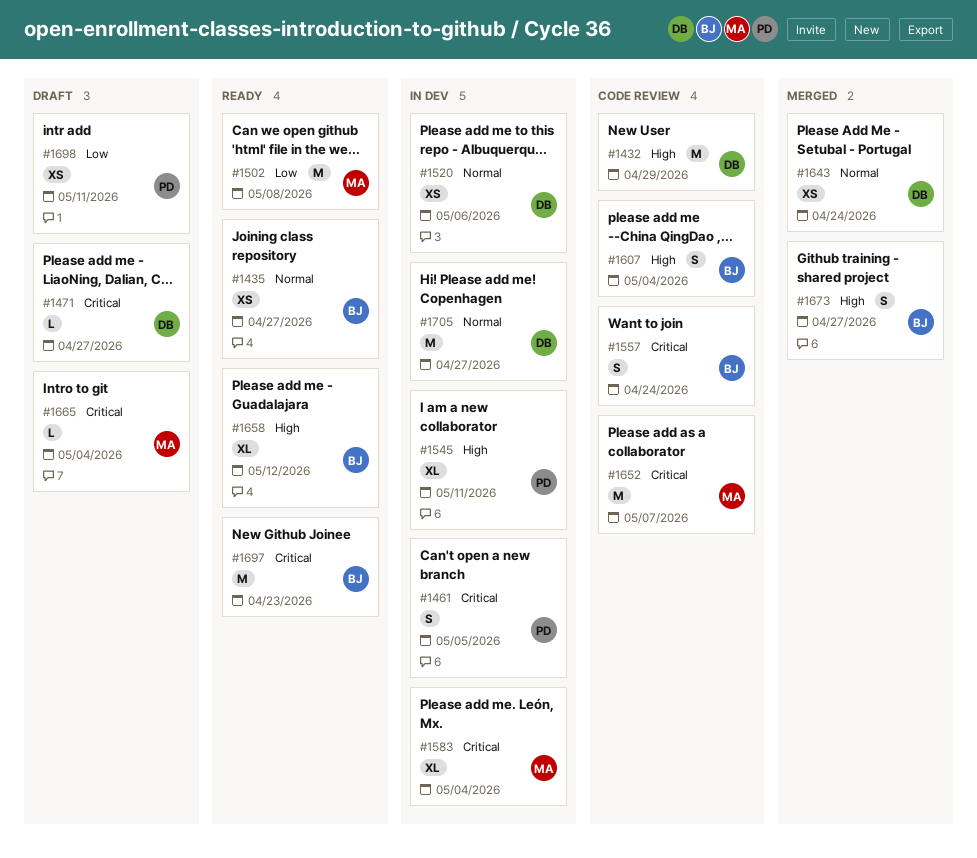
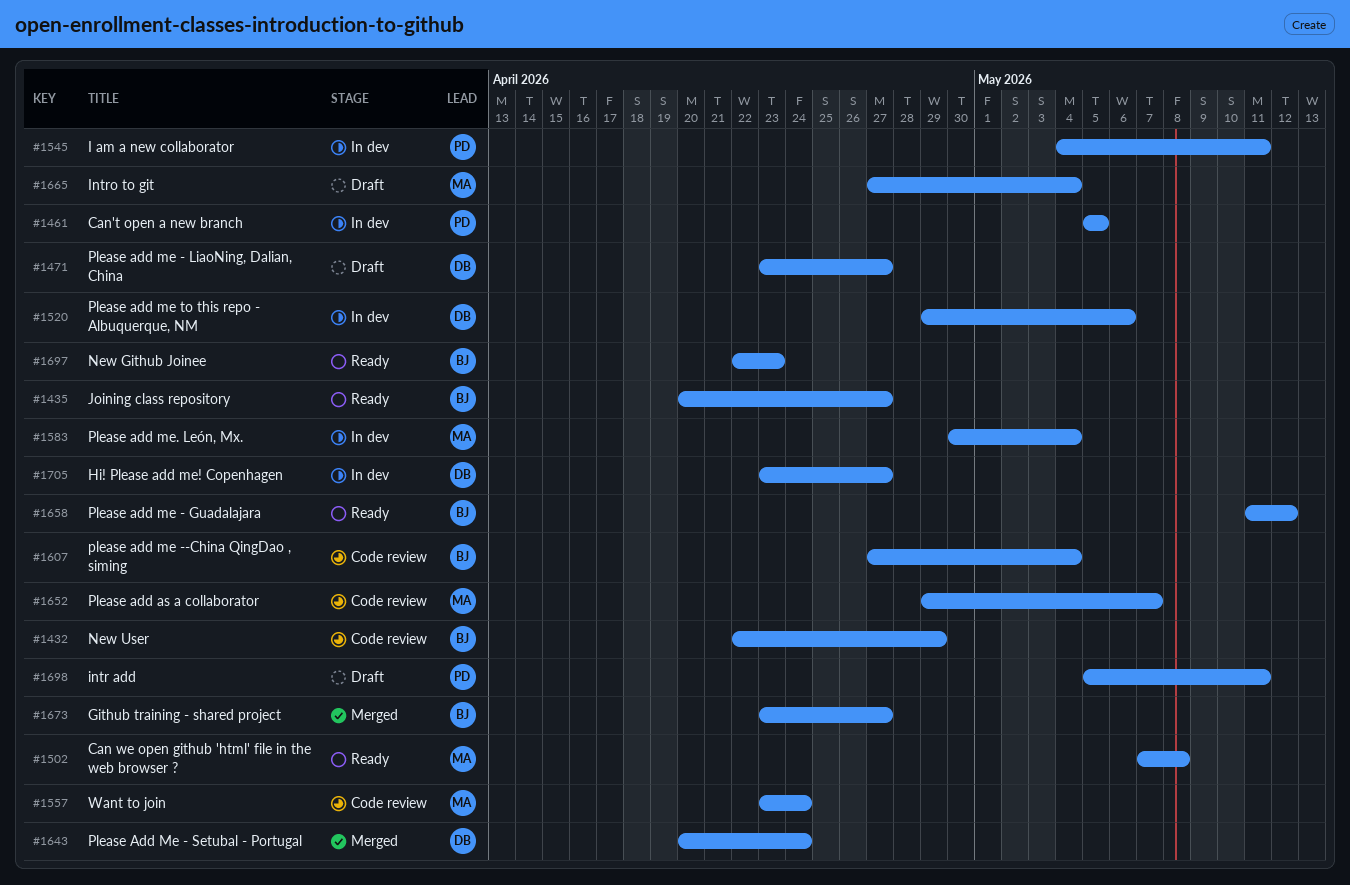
#1432, owner: DB -> BJ
#1557, owner: BJ -> MA

